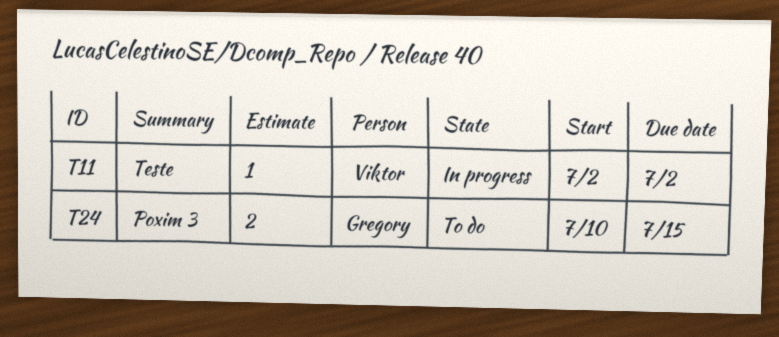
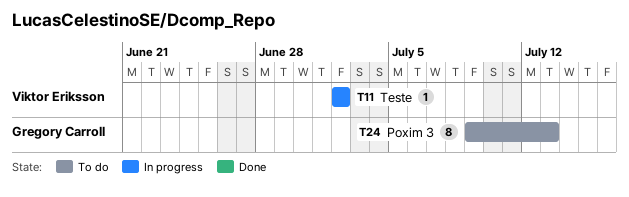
T24, estimate: 2 -> 8
T24, start: Jul 10 -> Jul 9
T24, due: Jul 15 -> Jul 13

